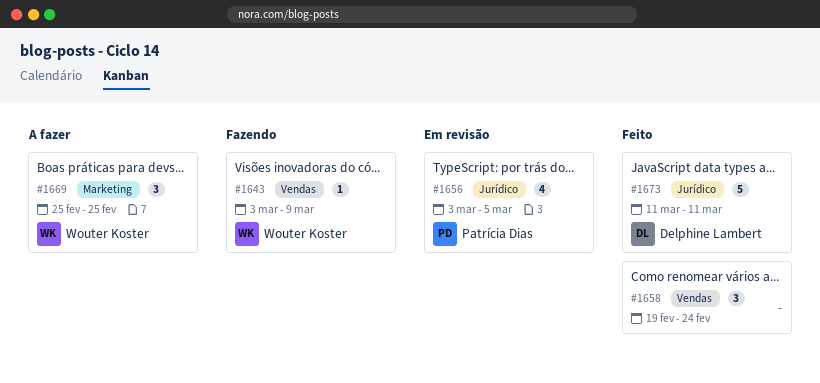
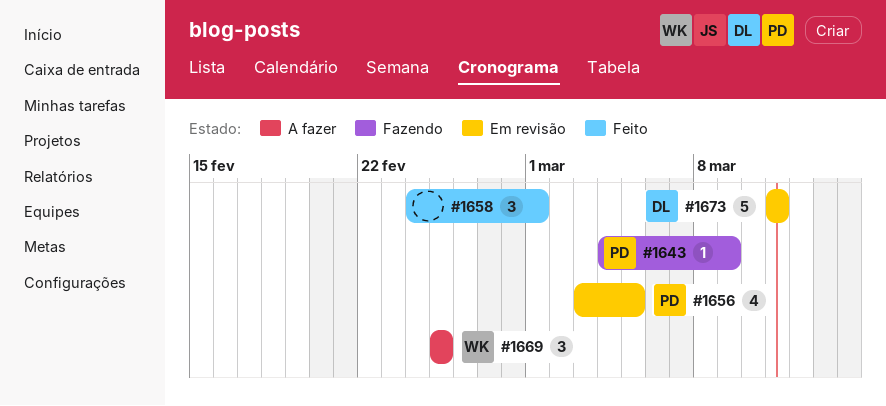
#1643, owner: Wouter Koster -> Patrícia Dias
#1643, start: Mar 3 -> Mar 4
#1658, start: Feb 19 -> Feb 24
#1658, due: Feb 24 -> Mar 1
#1673, status: Feito -> Em revisão

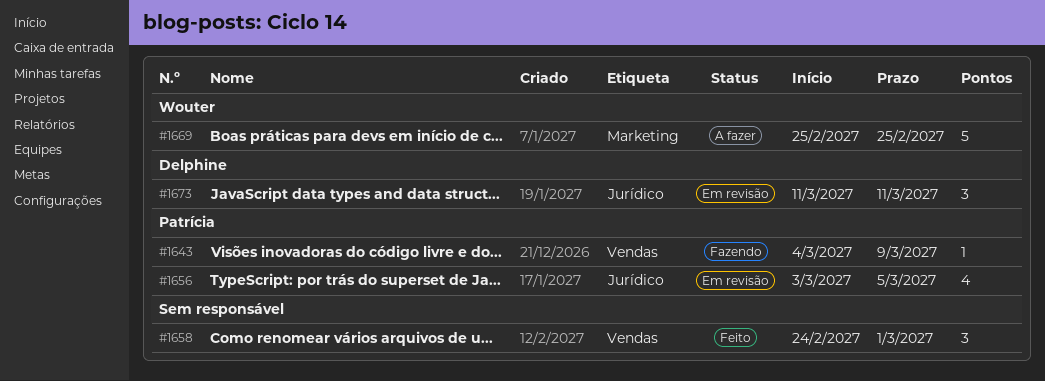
#1669, estimate: 3 -> 5
#1673, estimate: 5 -> 3

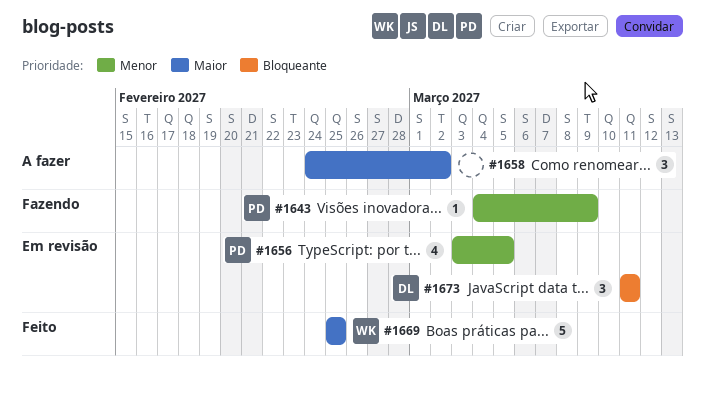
#1658, status: Feito -> A fazer
#1658, due: Mar 1 -> Mar 2
#1669, status: A fazer -> Feito

